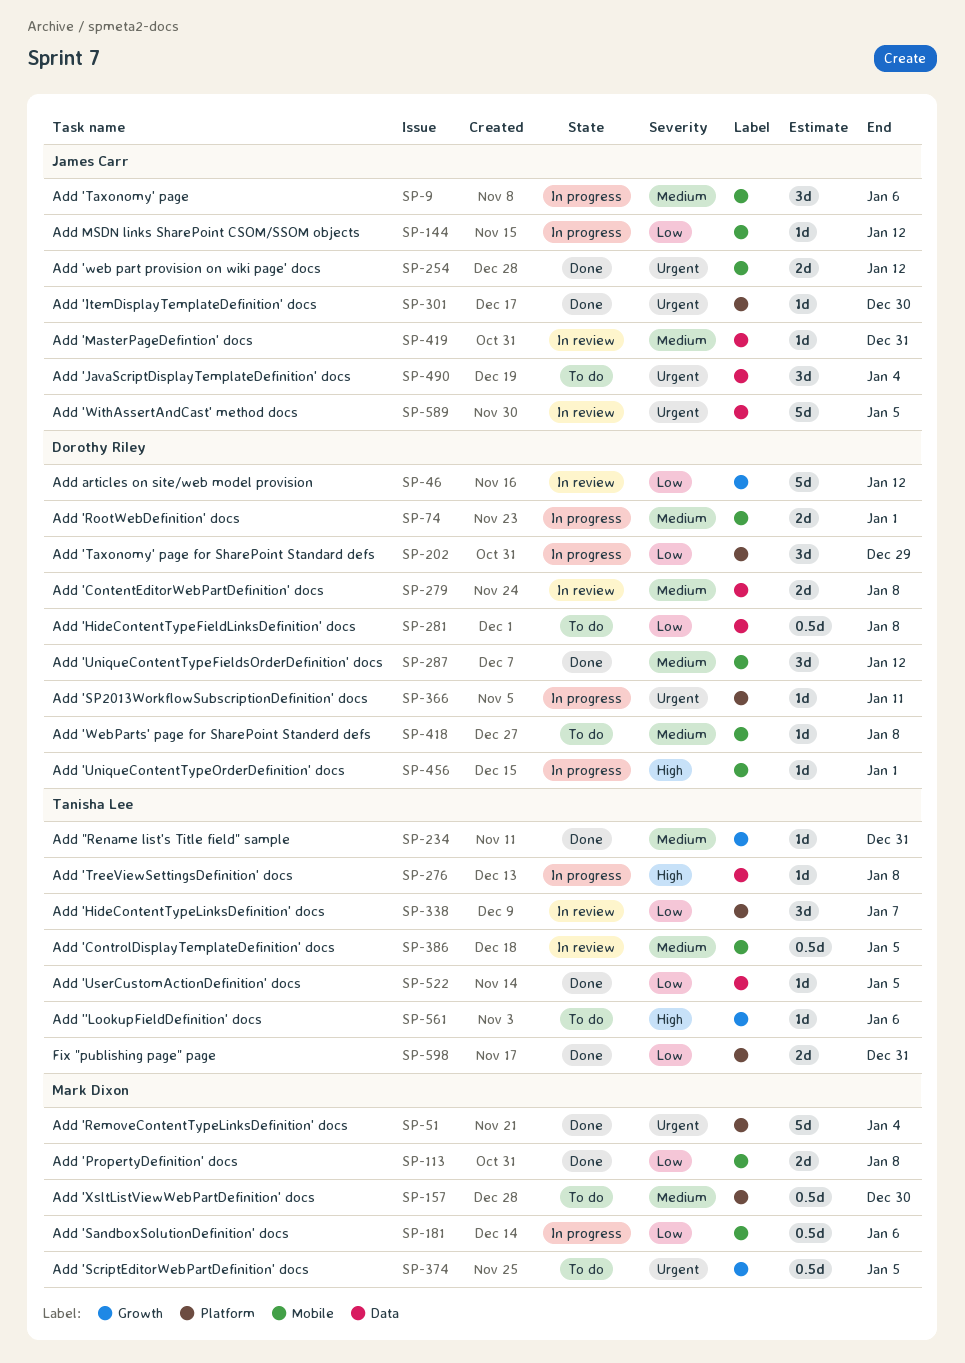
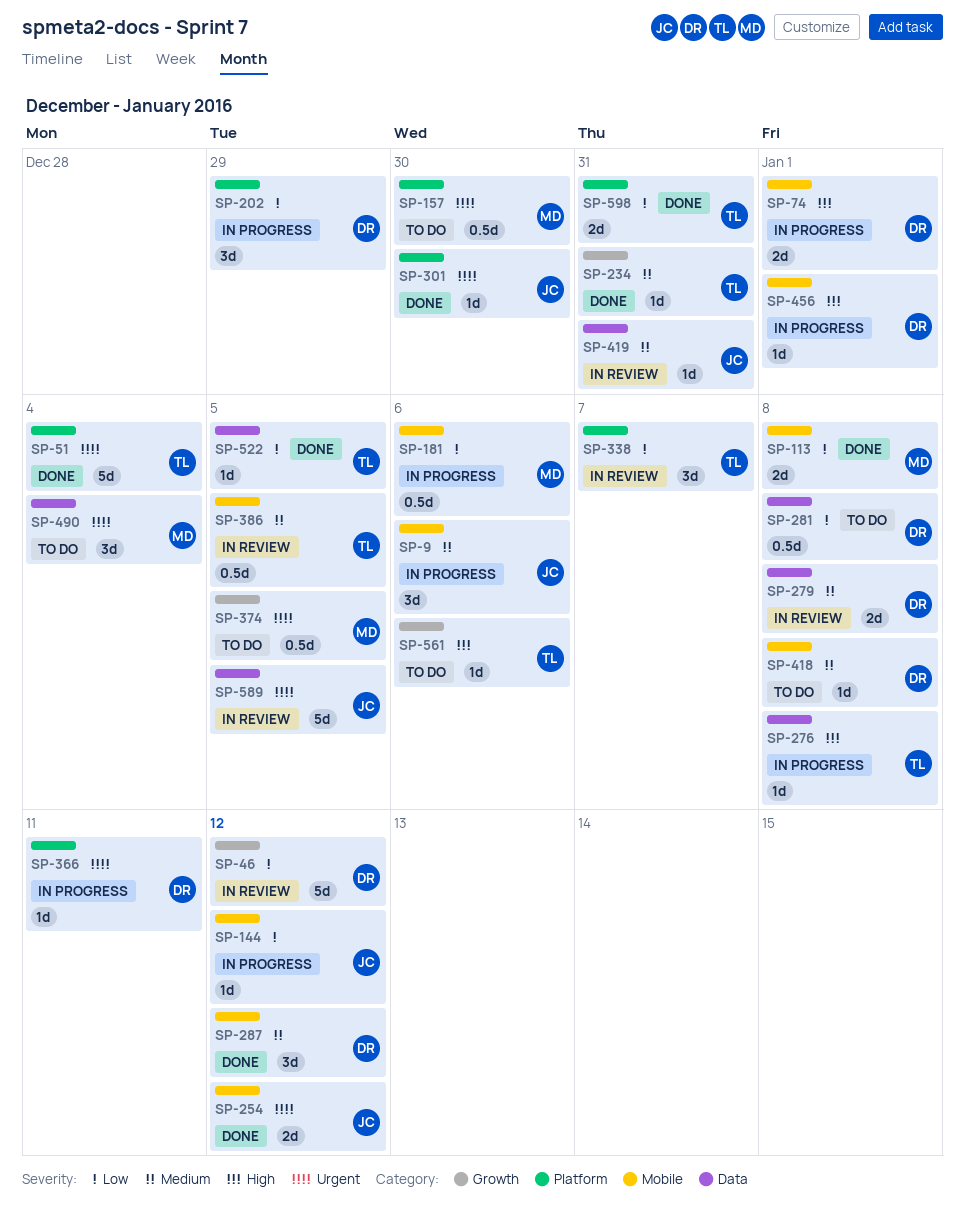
SP-51, owner: Mark Dixon -> Tanisha Lee
SP-74, priority: Medium -> High
SP-157, priority: Medium -> Urgent
SP-490, owner: James Carr -> Mark Dixon

